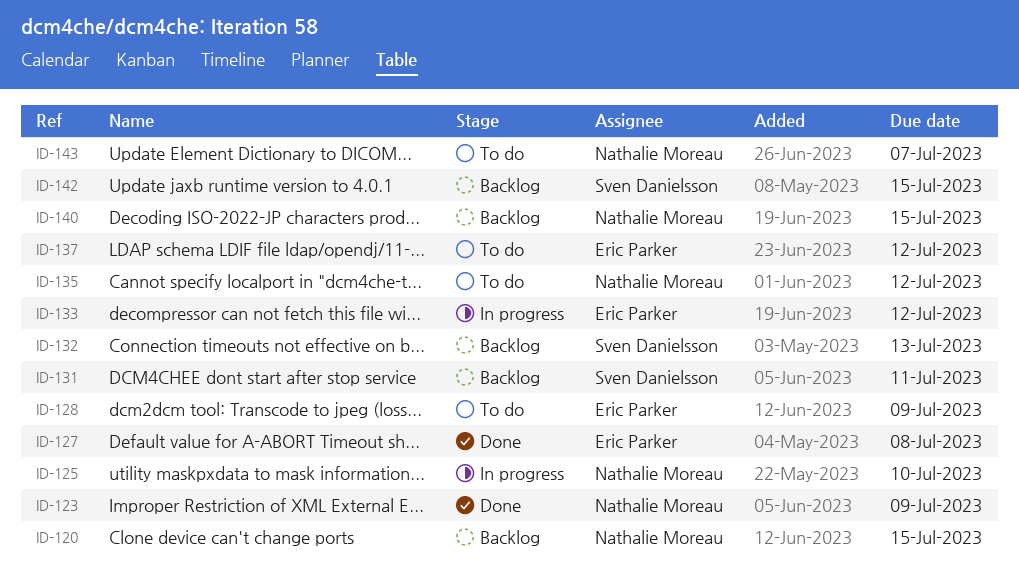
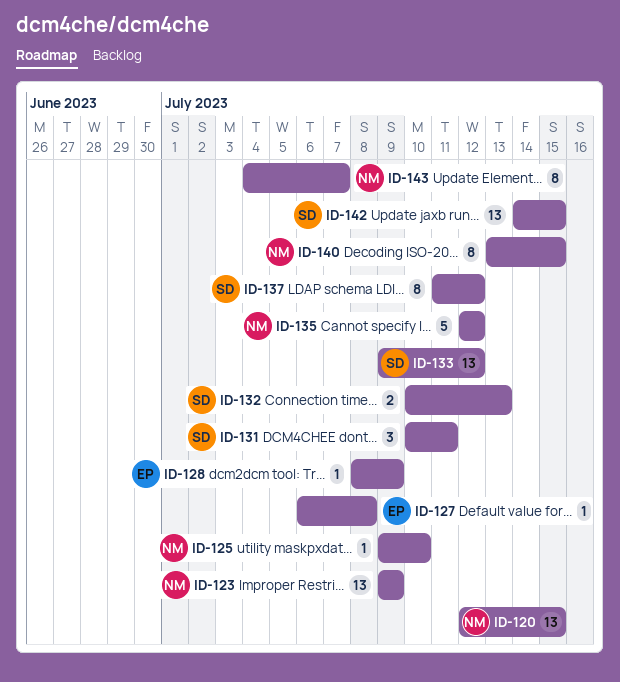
ID-133, owner: Eric Parker -> Sven Danielsson
ID-137, owner: Eric Parker -> Sven Danielsson

